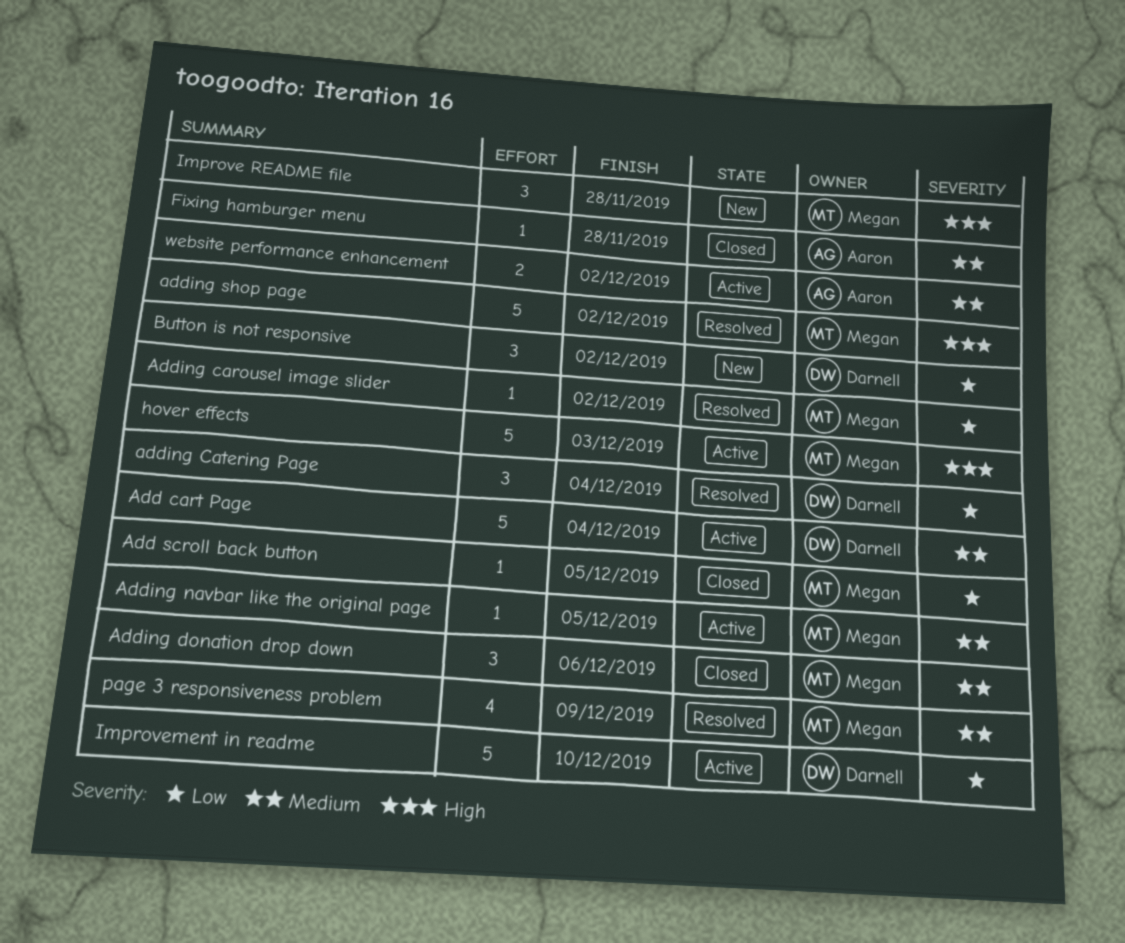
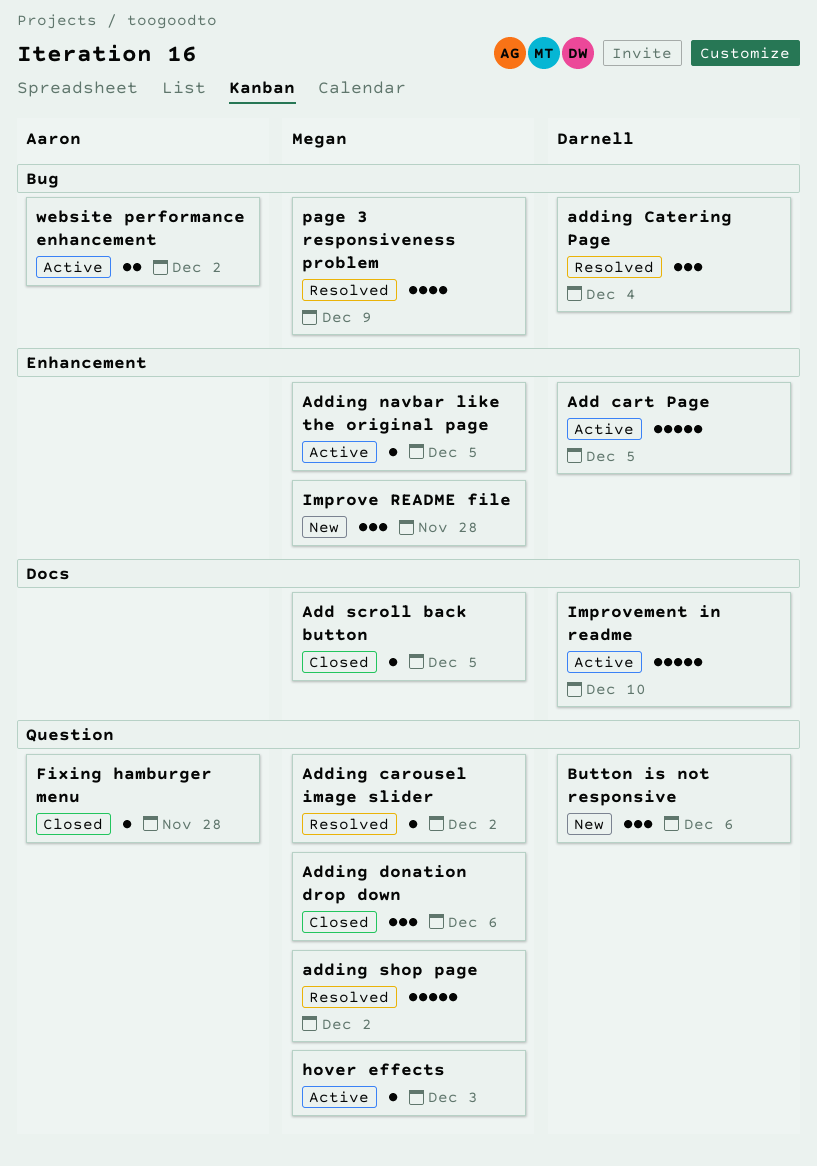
Add cart Page, due: Dec 4 -> Dec 5
Button is not responsive, due: Dec 2 -> Dec 6
hover effects, estimate: 5 -> 1

